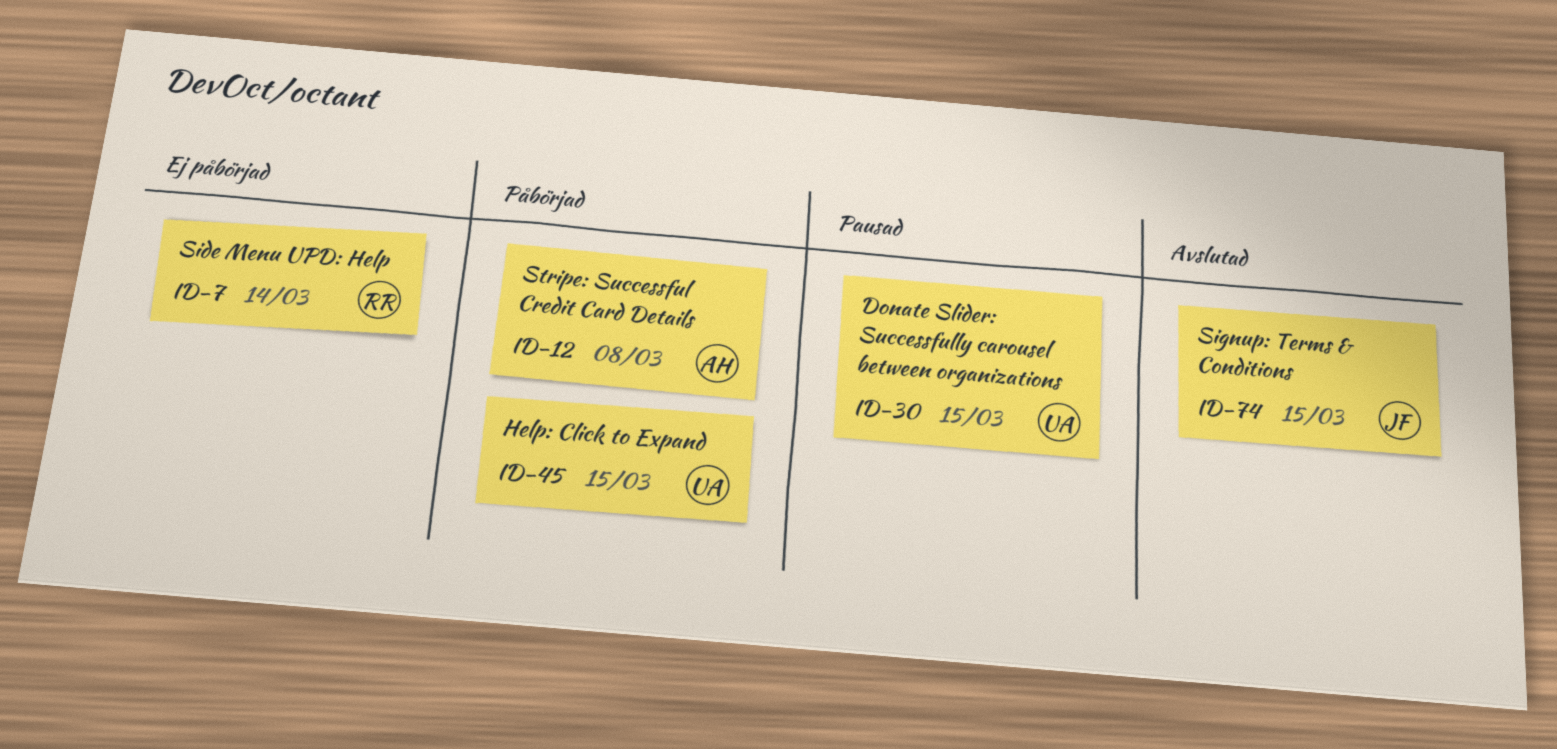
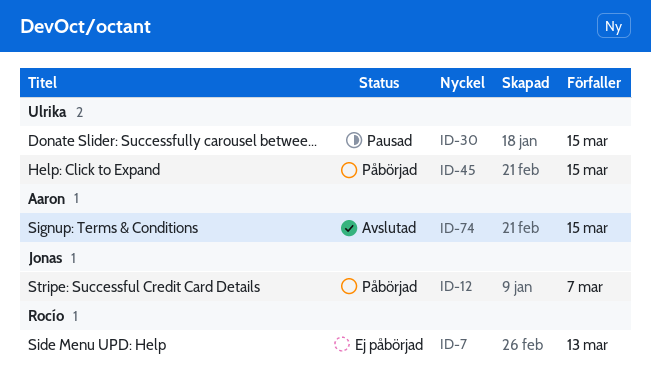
ID-7, due: Mar 14 -> Mar 13
ID-12, owner: Aaron -> Jonas
ID-12, due: Mar 8 -> Mar 7
ID-74, owner: Jonas -> Aaron

